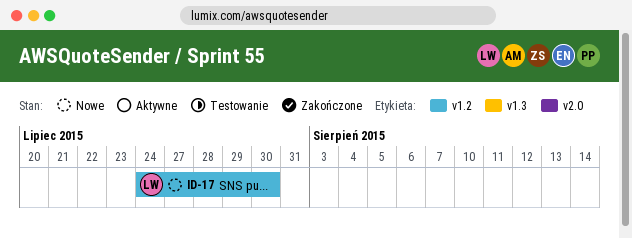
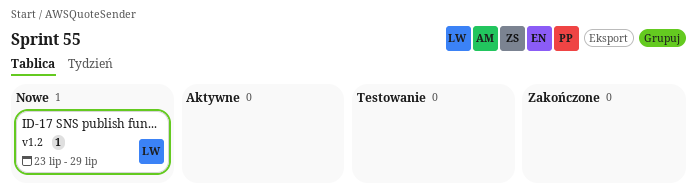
ID-17, start: Jul 24 -> Jul 23
ID-17, due: Jul 30 -> Jul 29

